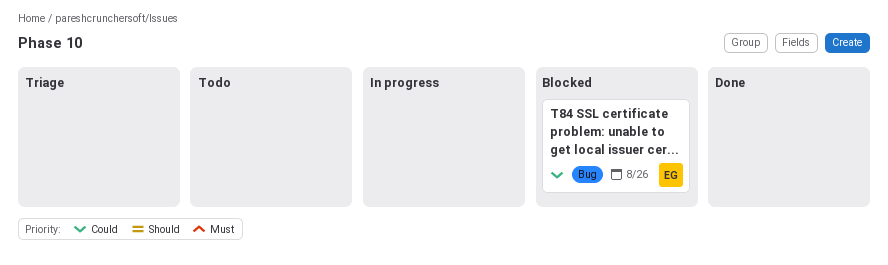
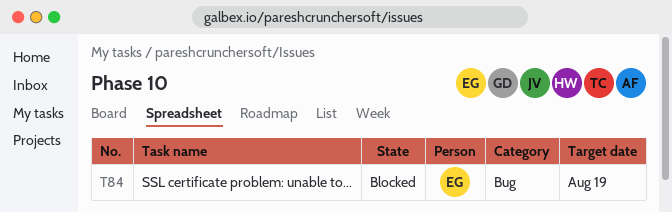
T84, due: Aug 26 -> Aug 19

